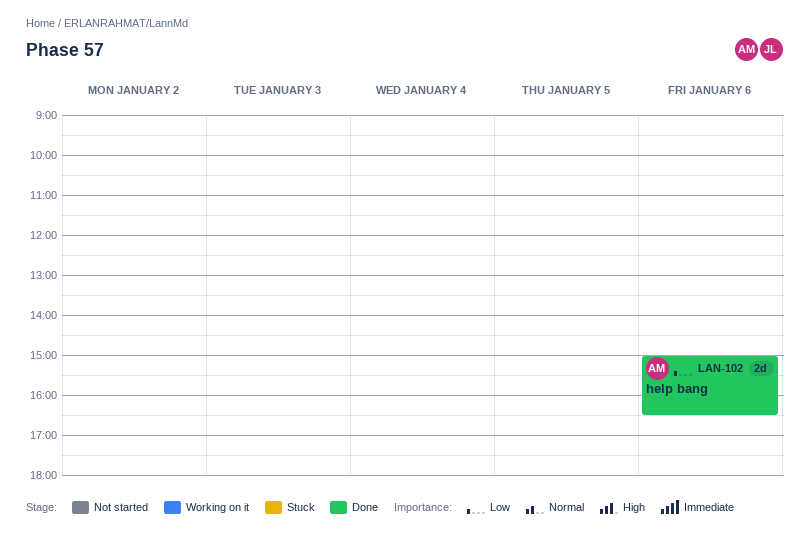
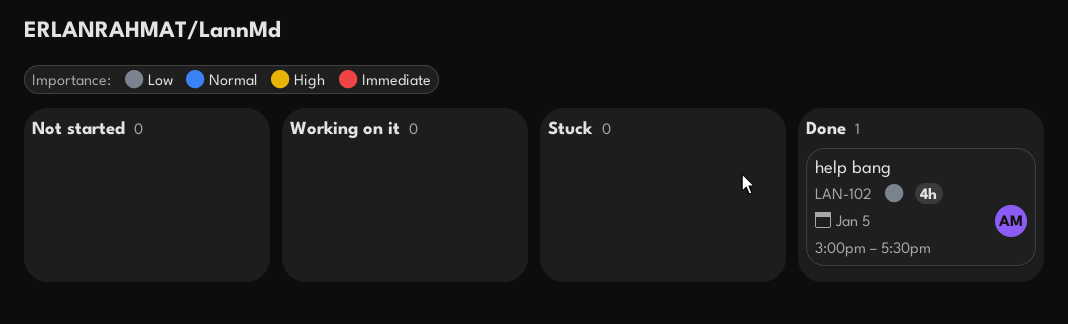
LAN-102, estimate: 2d -> 4h
LAN-102, day: Jan 6 -> Jan 5
LAN-102, ends: 16:30 -> 17:30

